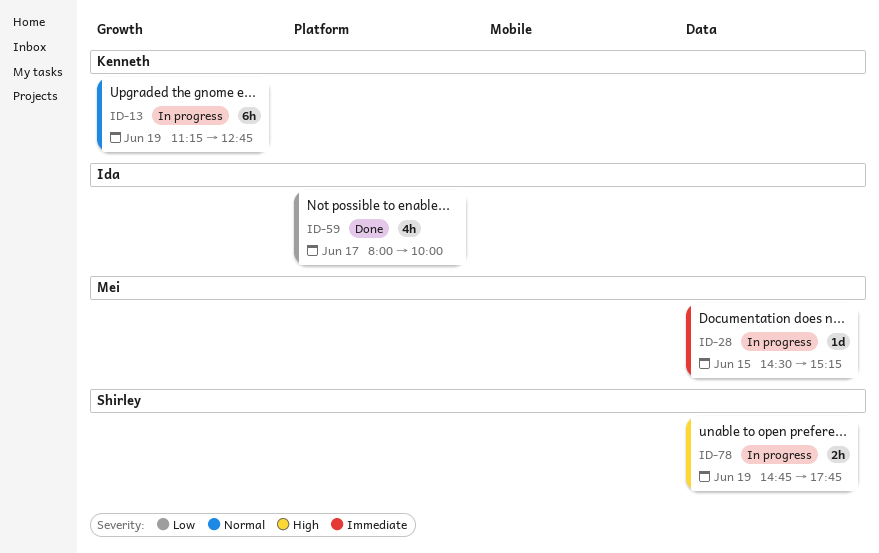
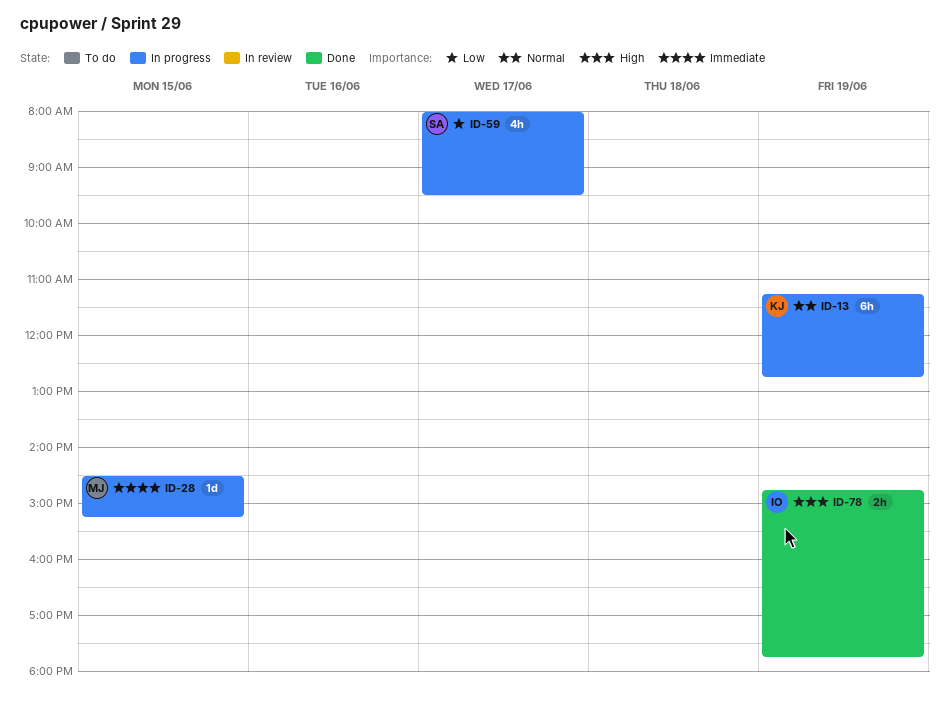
ID-59, status: Done -> In progress
ID-59, owner: Ida -> Shirley
ID-59, ends: 10:00 -> 09:30
ID-78, status: In progress -> Done
ID-78, owner: Shirley -> Ida

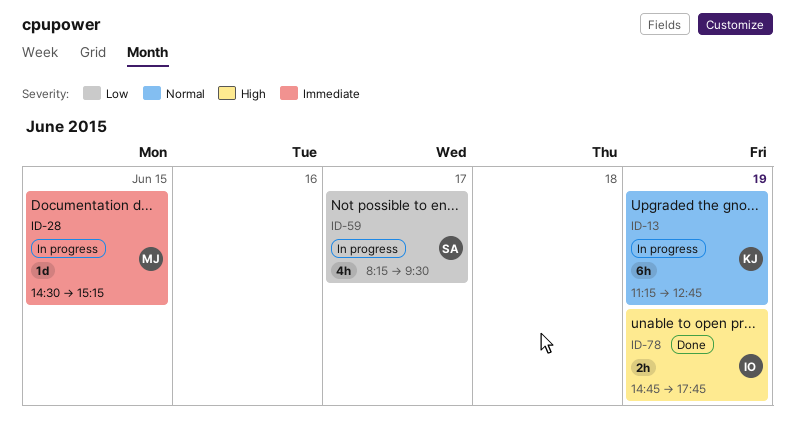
ID-59, begins: 08:00 -> 08:15

